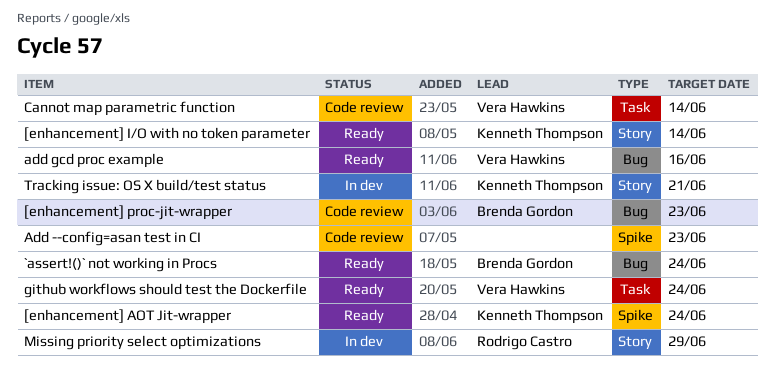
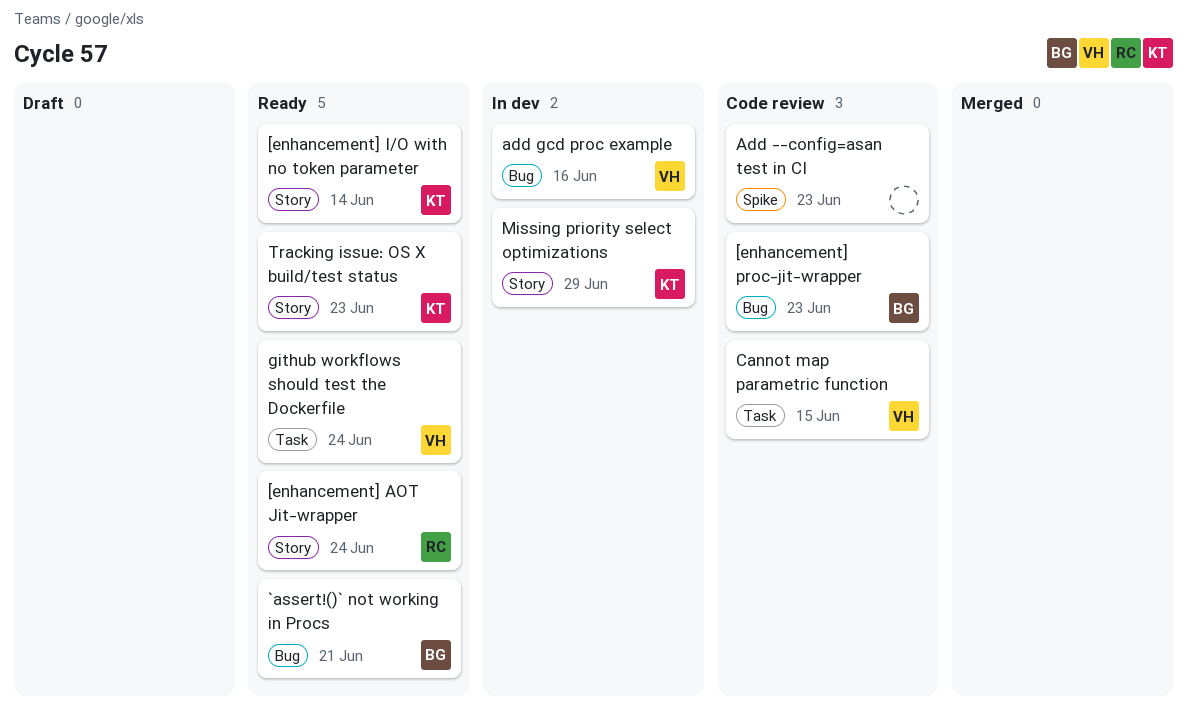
[enhancement] AOT Jit-wrapper, owner: Kenneth Thompson -> Rodrigo Castro
[enhancement] AOT Jit-wrapper, label: Spike -> Story
`assert!()` not working in Procs, due: Jun 24 -> Jun 21
add gcd proc example, status: Ready -> In dev
Cannot map parametric function, due: Jun 14 -> Jun 15
Missing priority select optimizations, owner: Rodrigo Castro -> Kenneth Thompson
Tracking issue: OS X build/test status, status: In dev -> Ready
Tracking issue: OS X build/test status, due: Jun 21 -> Jun 23

